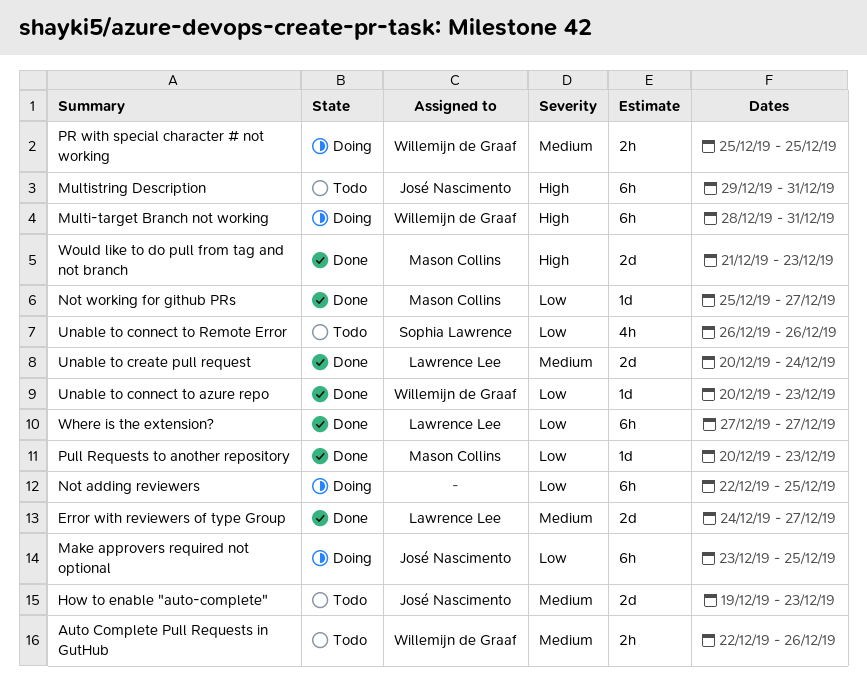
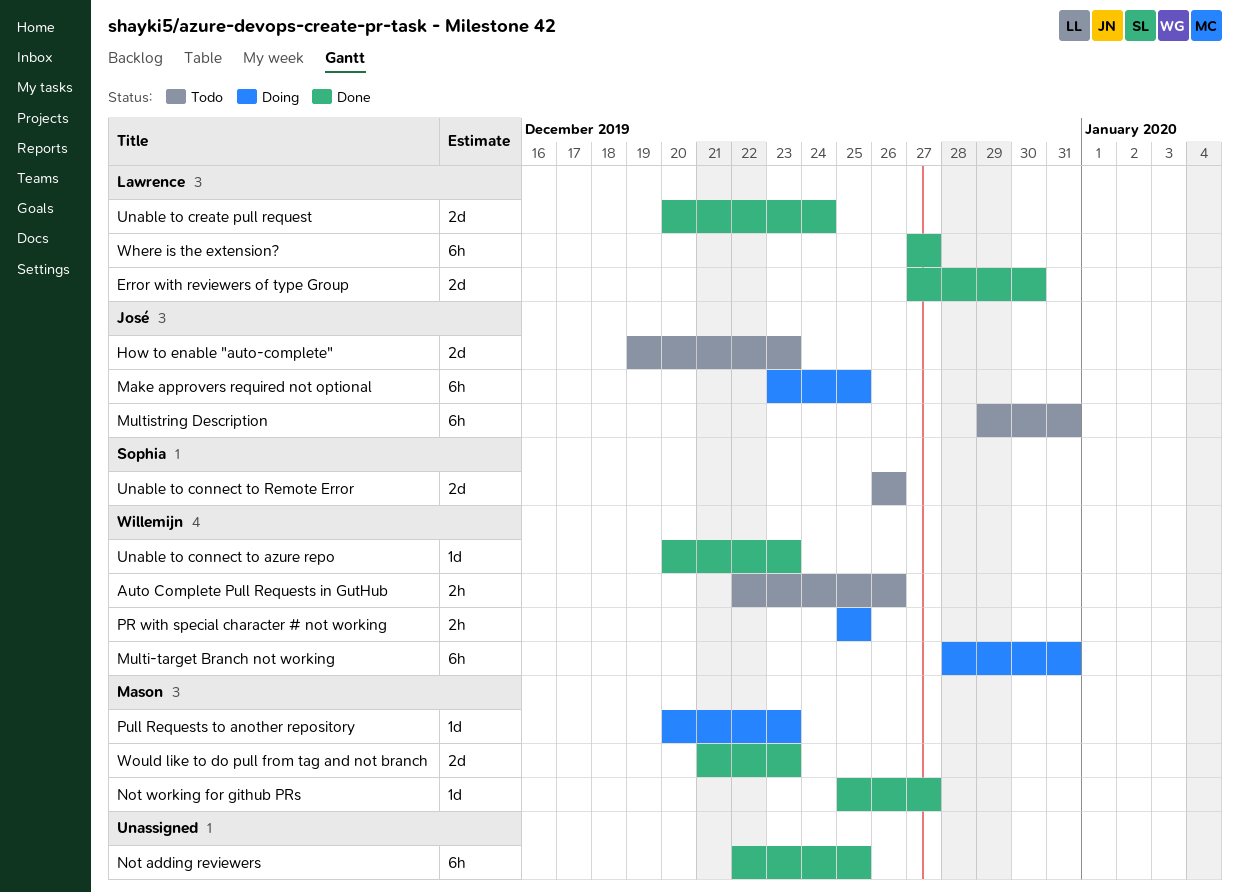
Error with reviewers of type Group, start: Dec 24 -> Dec 27
Error with reviewers of type Group, due: Dec 27 -> Dec 30
Not adding reviewers, status: Doing -> Done
Pull Requests to another repository, status: Done -> Doing
Unable to connect to Remote Error, estimate: 4h -> 2d

